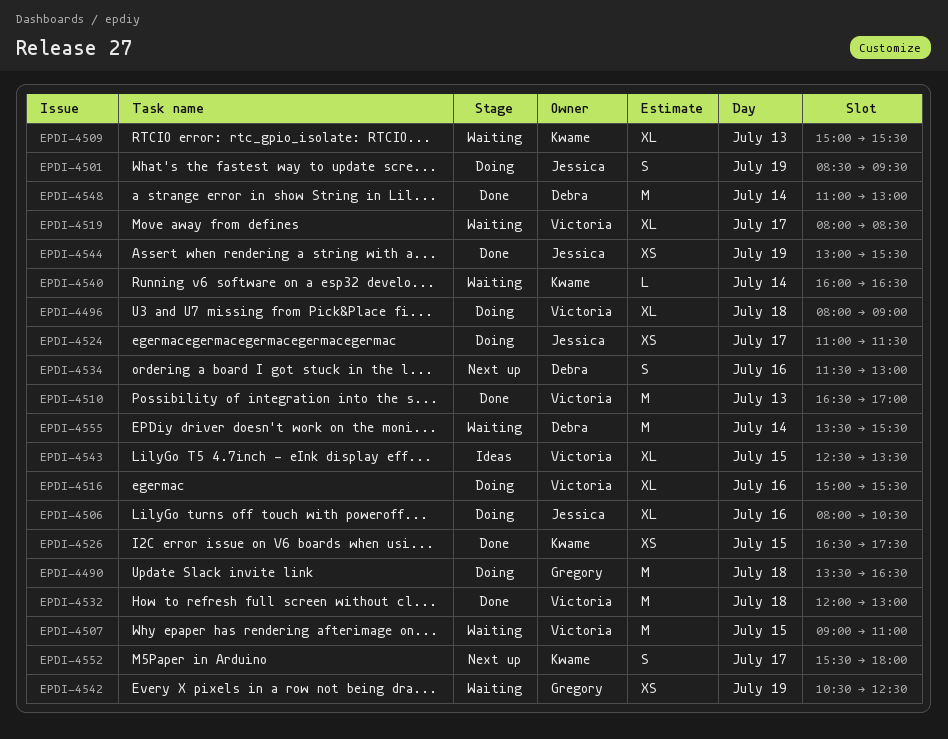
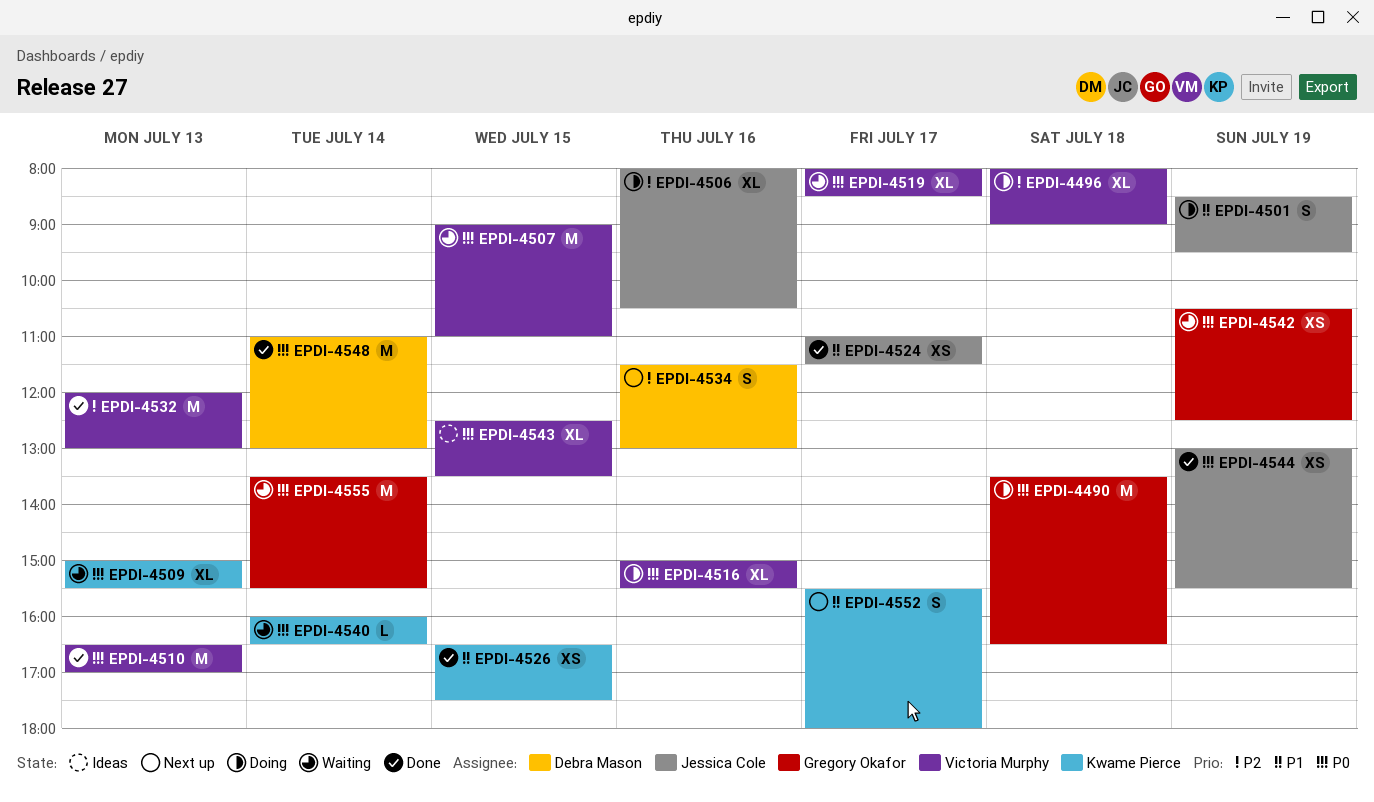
EPDI-4524, status: Doing -> Done
EPDI-4532, day: Jul 18 -> Jul 13
EPDI-4555, owner: Debra Mason -> Gregory Okafor

